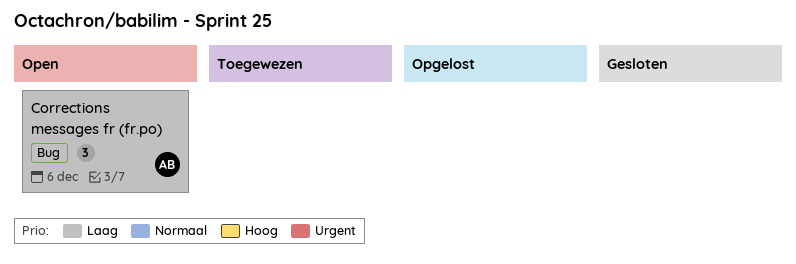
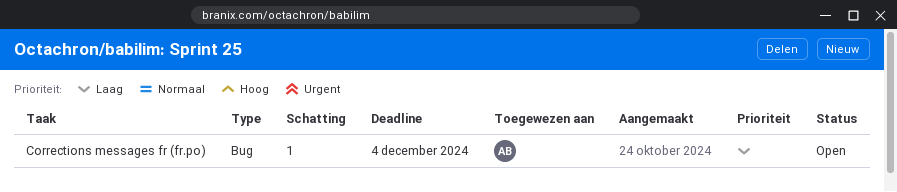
Corrections messages fr (fr.po), estimate: 3 -> 1
Corrections messages fr (fr.po), due: Dec 6 -> Dec 4

